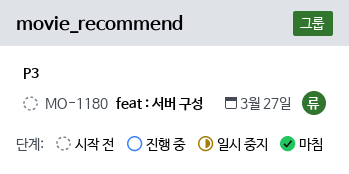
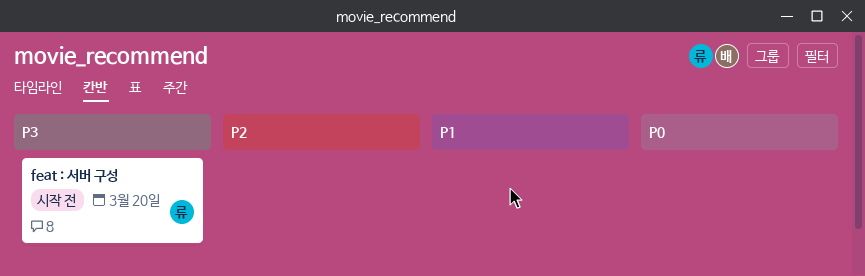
feat : 서버 구성, due: Mar 27 -> Mar 20

